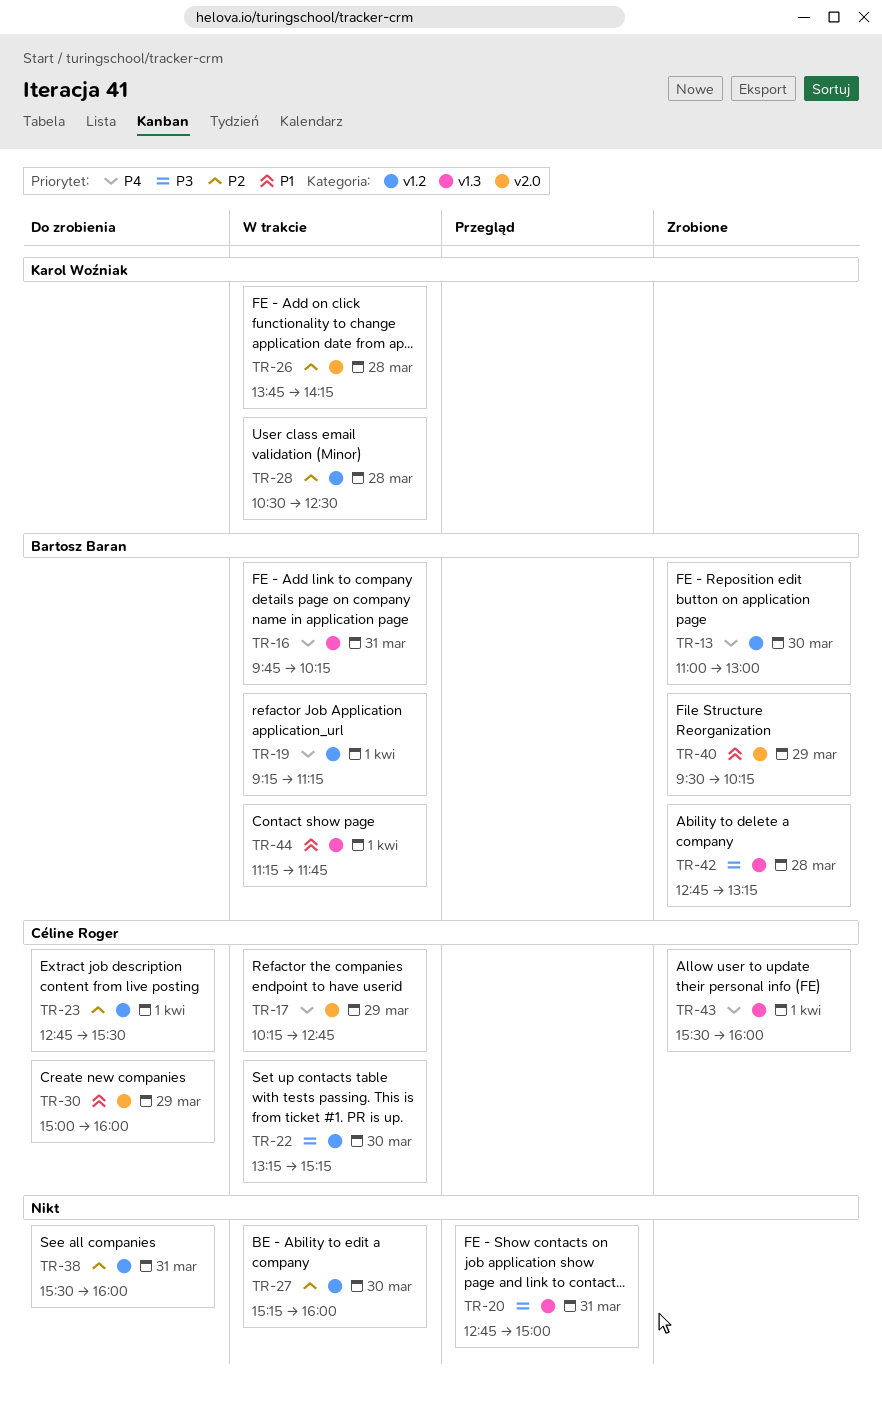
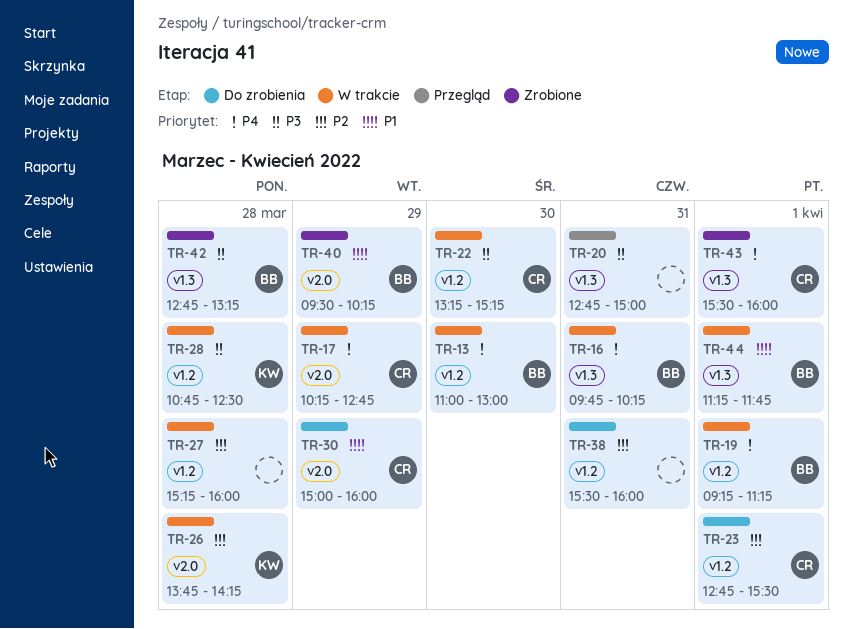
TR-13, status: Zrobione -> W trakcie
TR-27, day: Mar 30 -> Mar 28
TR-28, priority: P2 -> P3
TR-28, begins: 10:30 -> 10:45

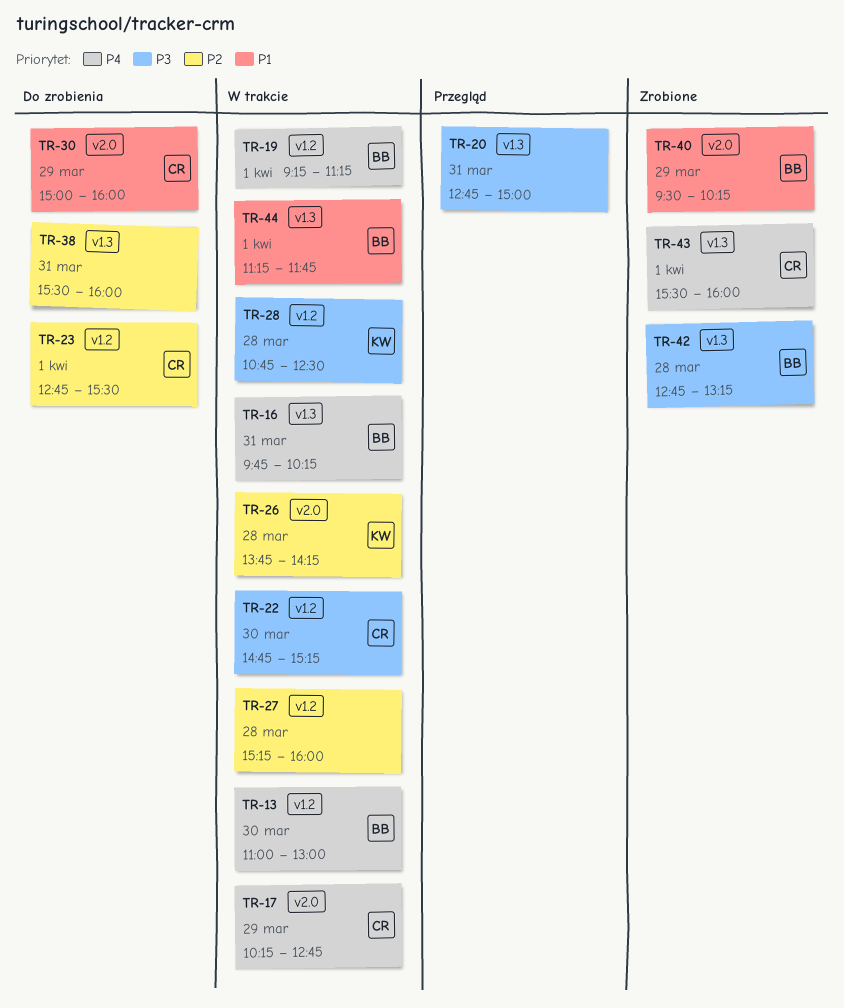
TR-22, begins: 13:15 -> 14:45
TR-38, label: v1.2 -> v1.3

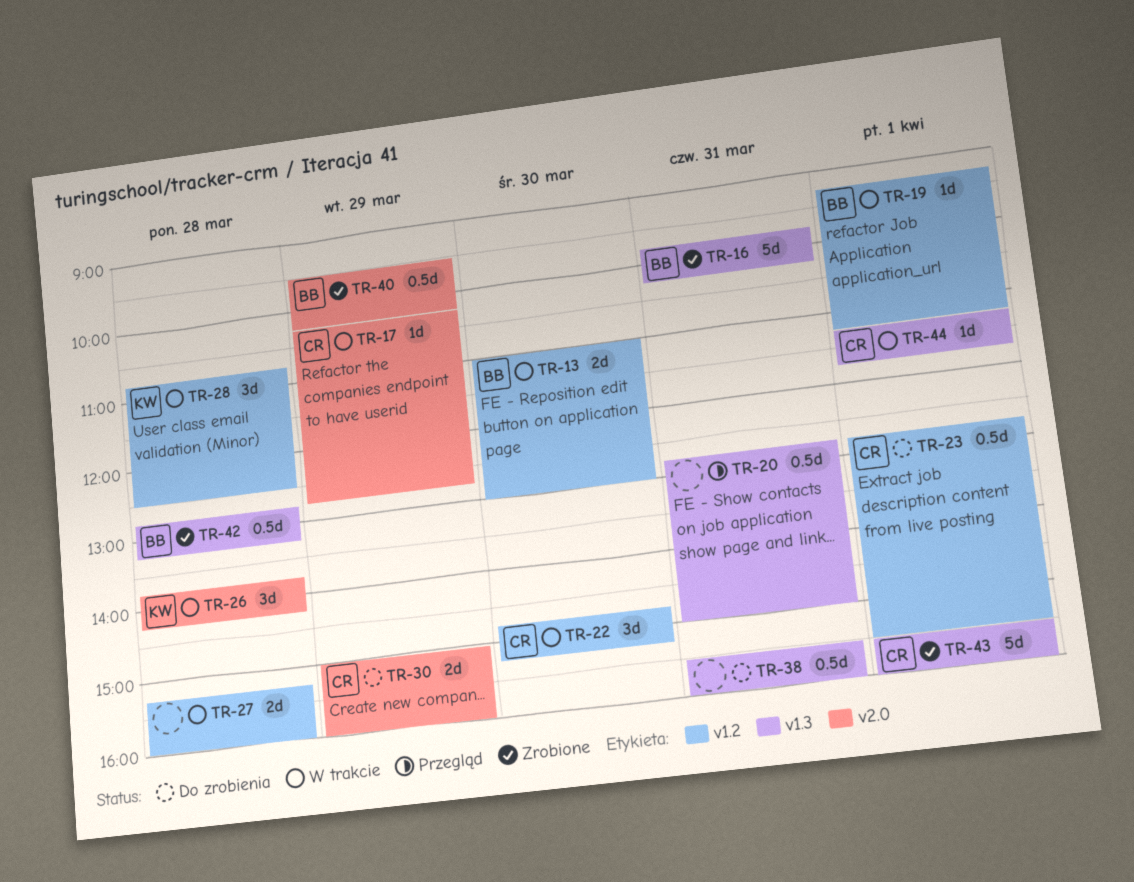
TR-16, status: W trakcie -> Zrobione
TR-44, owner: BB -> CR

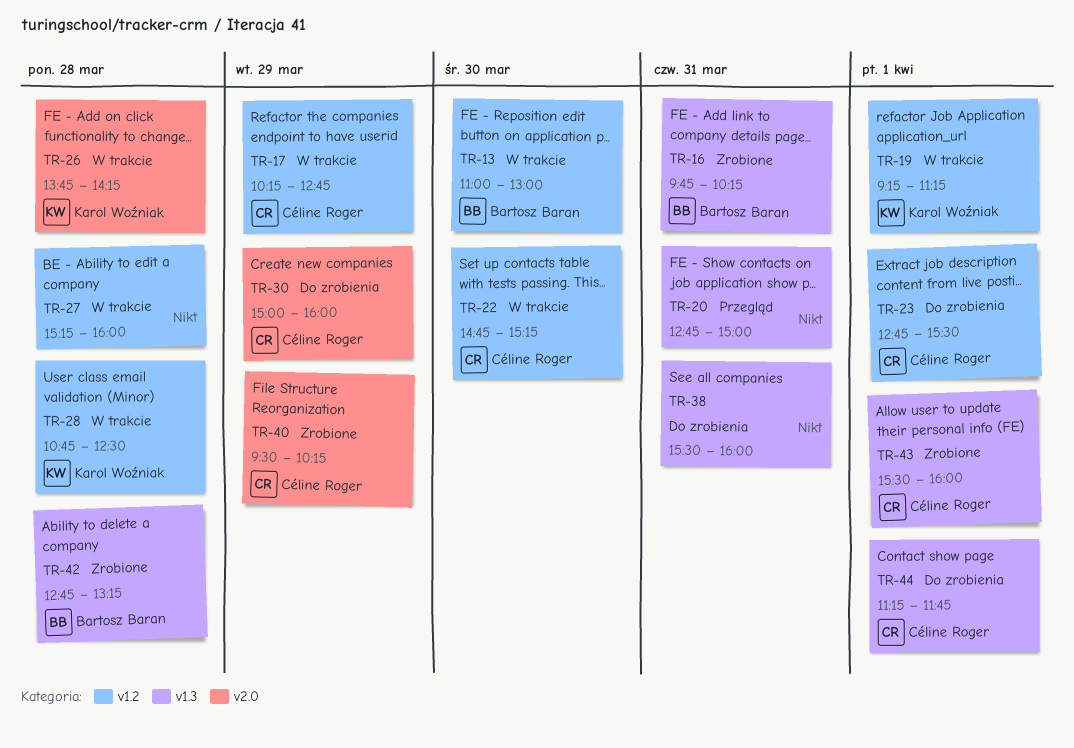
TR-17, label: v2.0 -> v1.2
TR-19, owner: Bartosz Baran -> Karol Woźniak
TR-40, owner: Bartosz Baran -> Céline Roger
TR-44, status: W trakcie -> Do zrobienia

